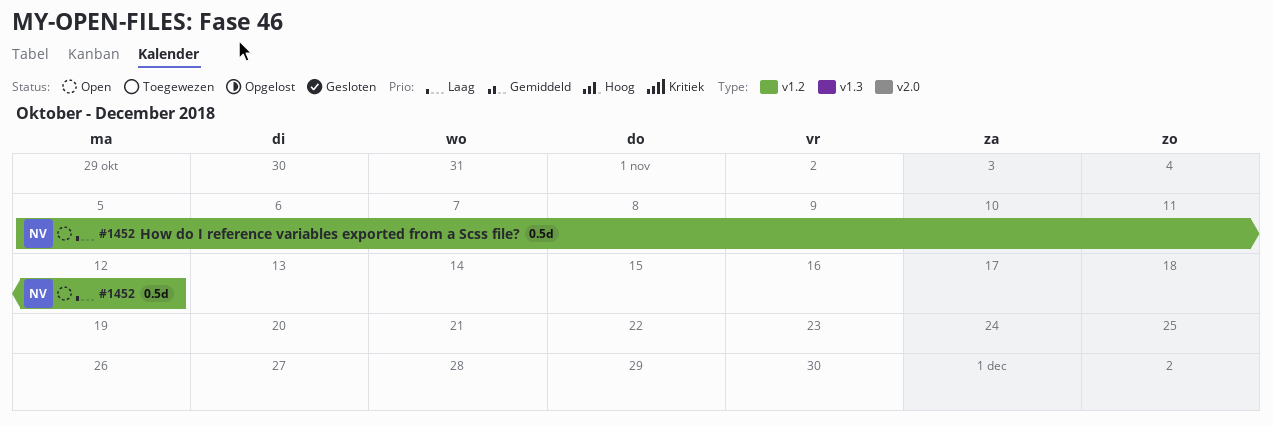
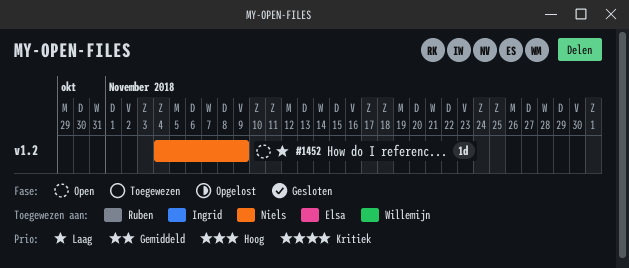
#1452, estimate: 0.5d -> 1d
#1452, start: Nov 5 -> Nov 4
#1452, due: Nov 12 -> Nov 9

